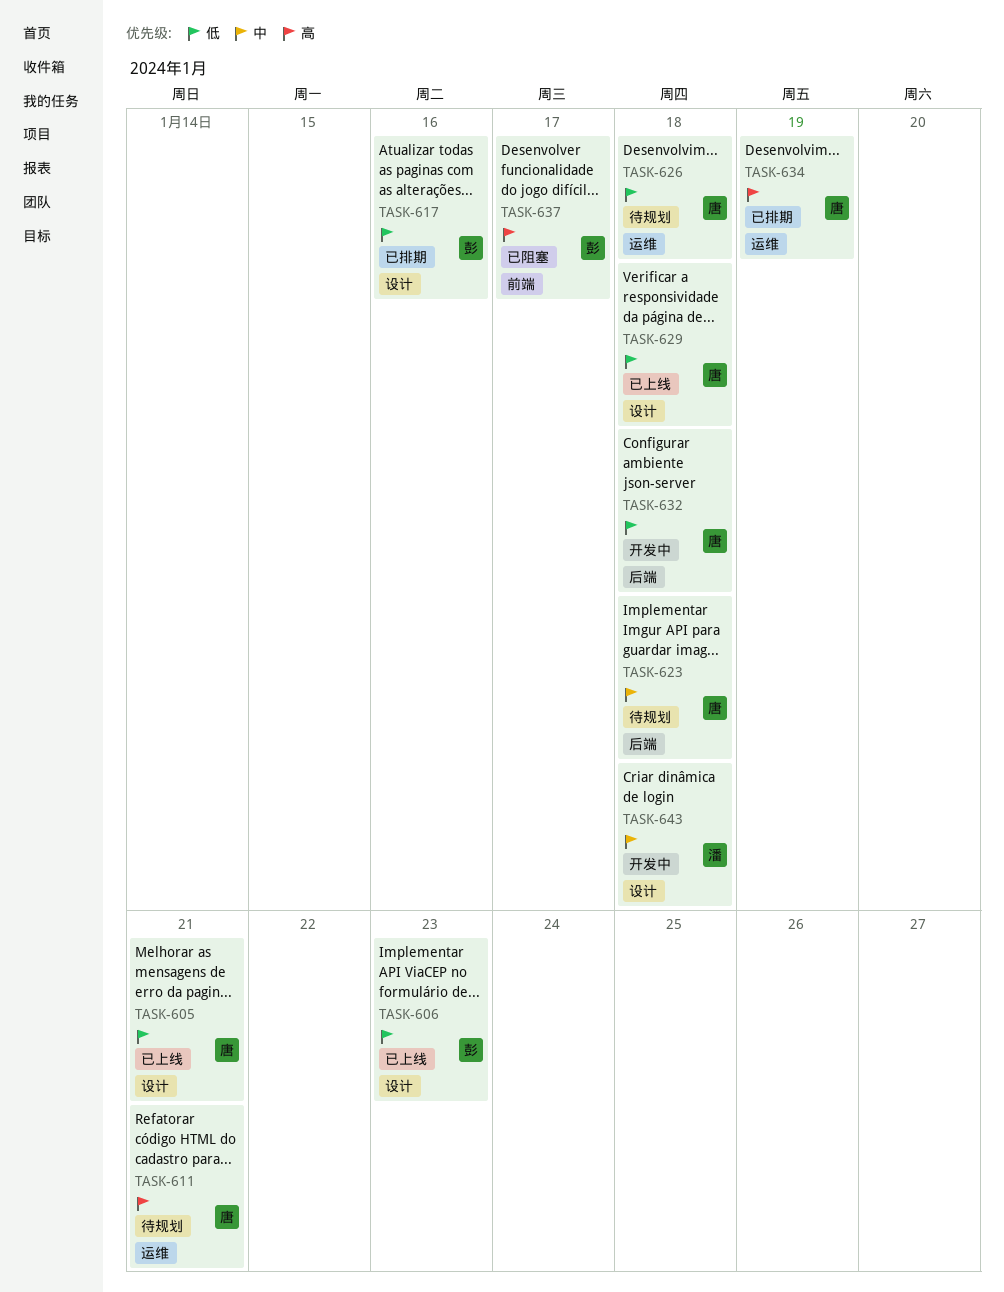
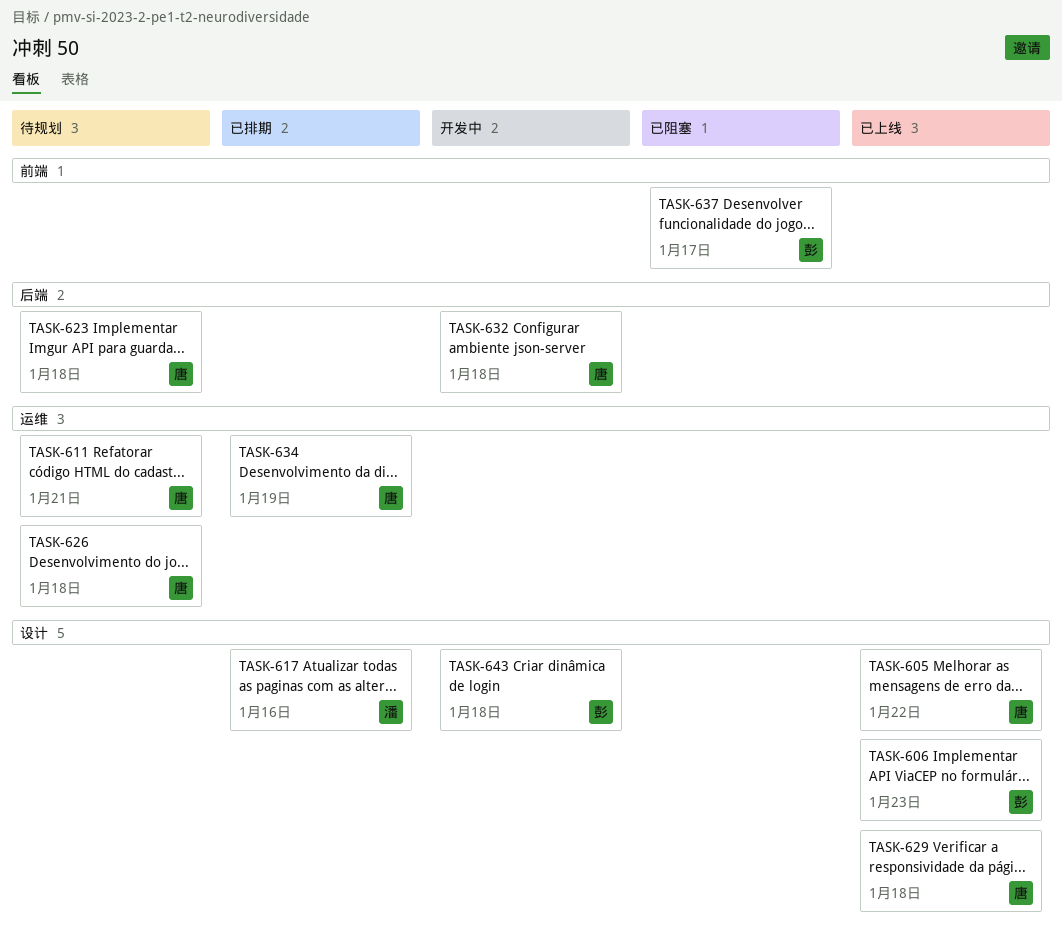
TASK-605, due: Jan 21 -> Jan 22
TASK-617, owner: 彭 -> 潘
TASK-643, owner: 潘 -> 彭

